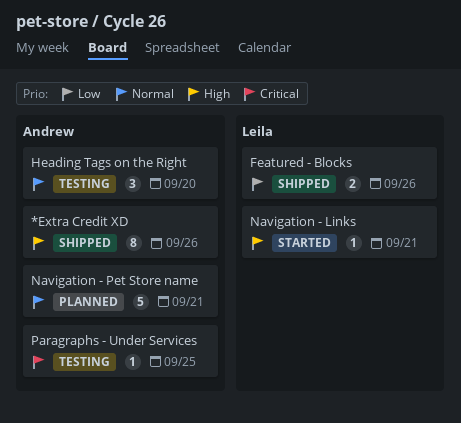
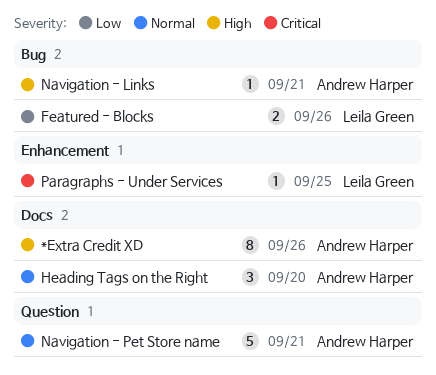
Navigation - Links, owner: Leila Green -> Andrew Harper
Paragraphs - Under Services, owner: Andrew Harper -> Leila Green

